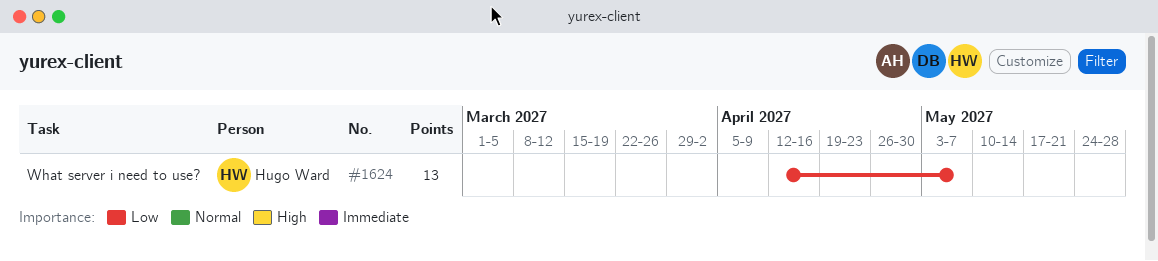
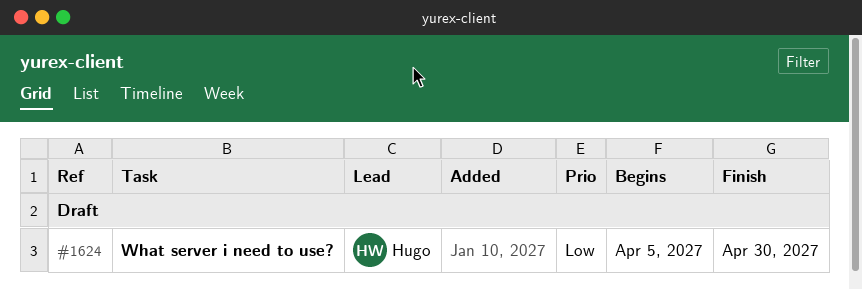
#1624, start: Apr 12 -> Apr 5
#1624, due: May 7 -> Apr 30

